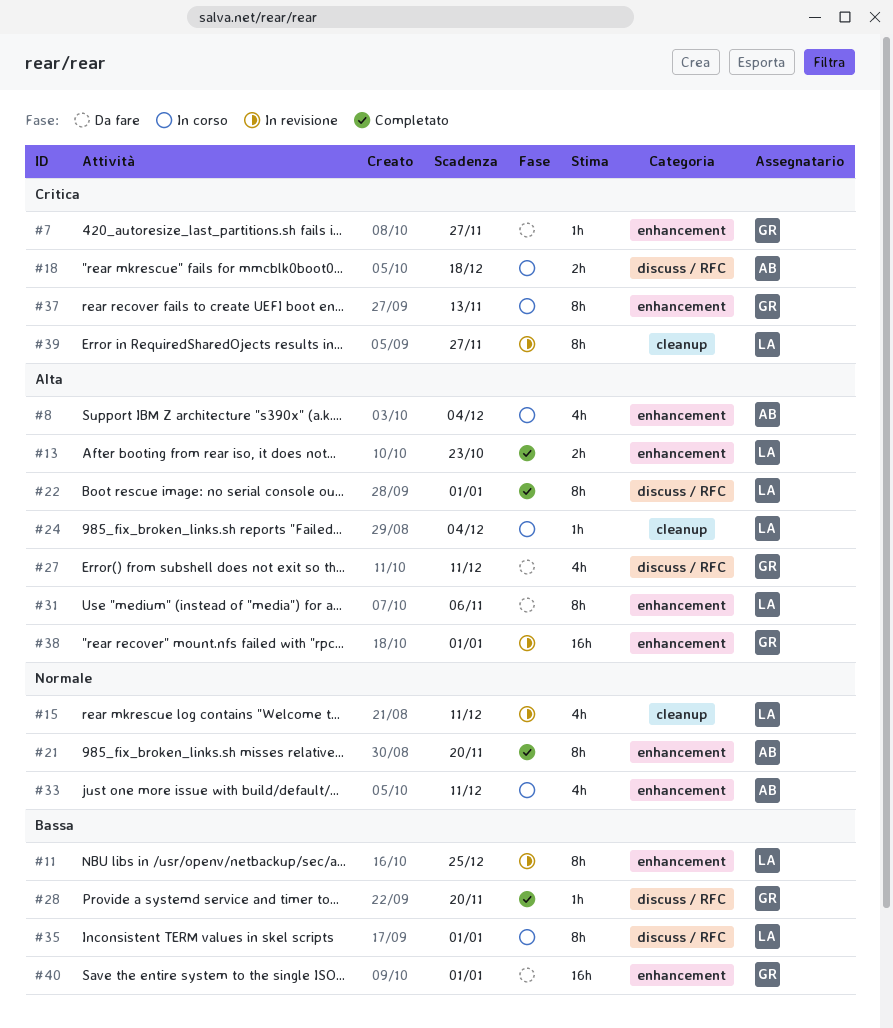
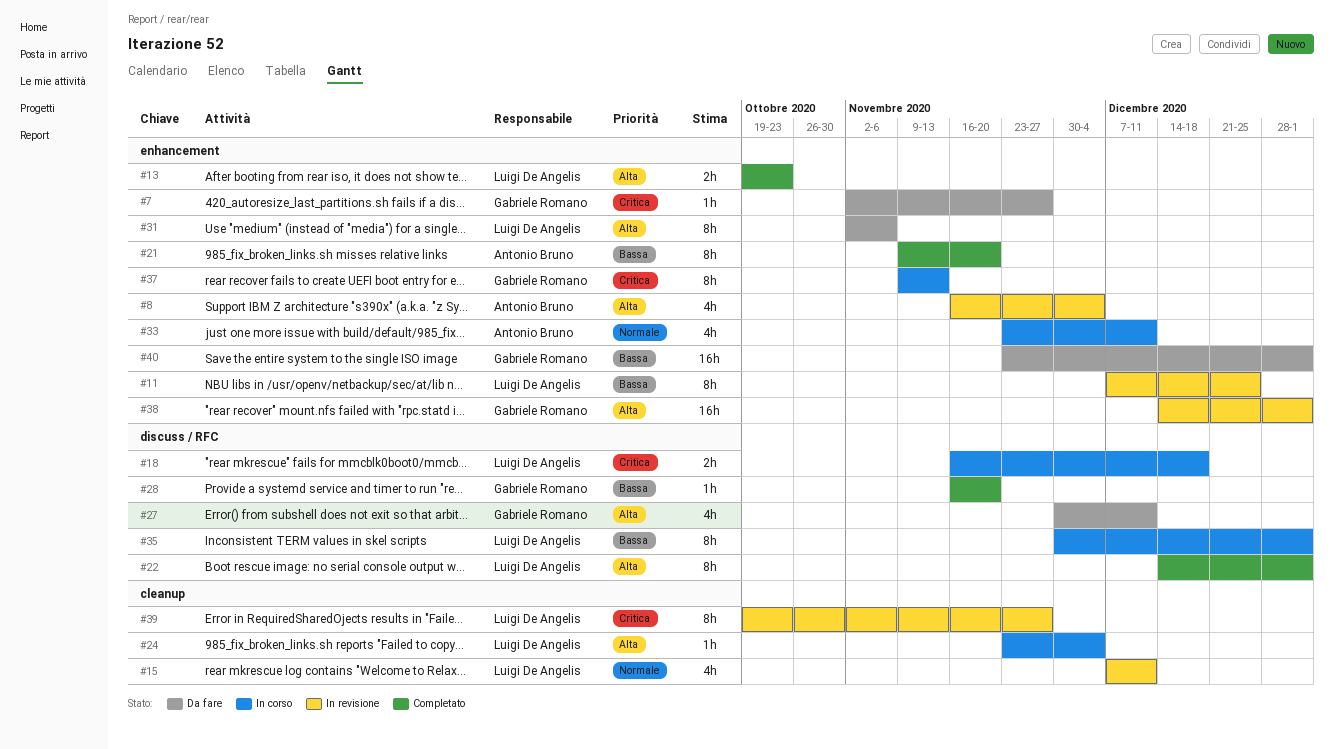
#8, status: In corso -> In revisione
#18, owner: Antonio Bruno -> Luigi De Angelis
#21, priority: Normale -> Bassa

